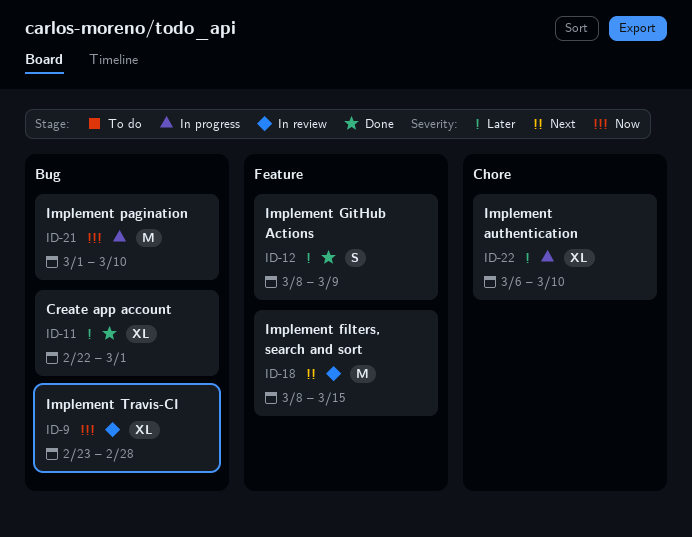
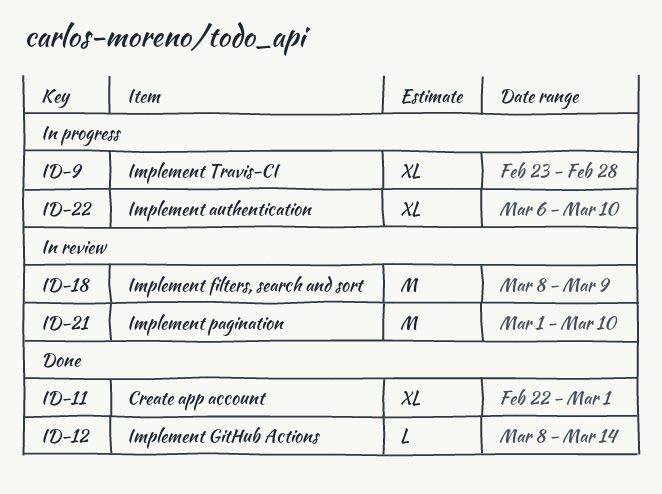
ID-9, status: In review -> In progress
ID-12, estimate: S -> L
ID-12, due: Mar 9 -> Mar 14
ID-18, due: Mar 15 -> Mar 9
ID-21, status: In progress -> In review

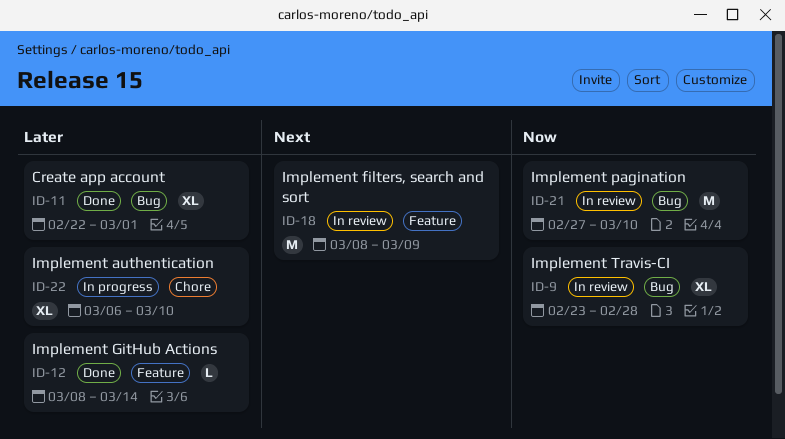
ID-9, status: In progress -> In review
ID-21, start: Mar 1 -> Feb 27

